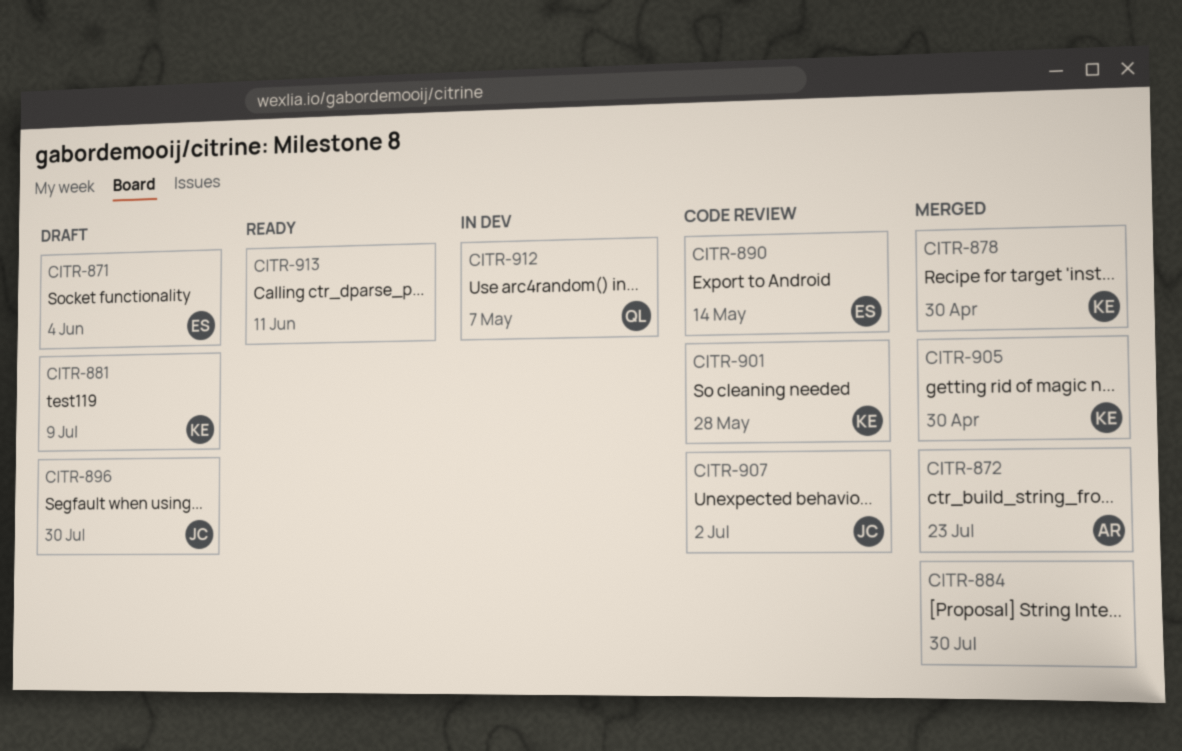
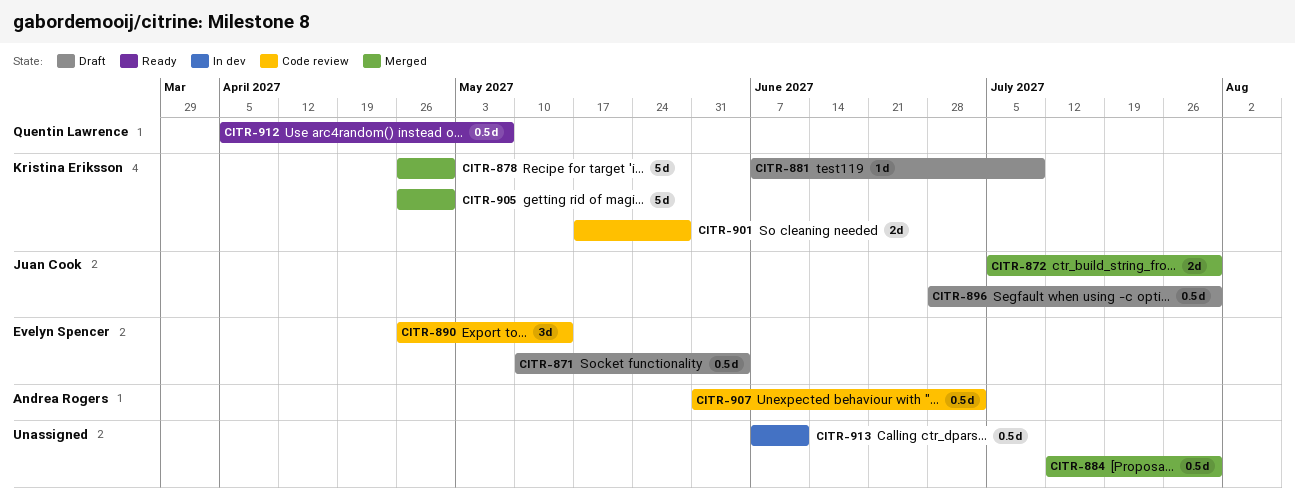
CITR-872, owner: Andrea Rogers -> Juan Cook
CITR-872, due: Jul 23 -> Jul 30
CITR-907, owner: Juan Cook -> Andrea Rogers
CITR-912, status: In dev -> Ready
CITR-913, status: Ready -> In dev

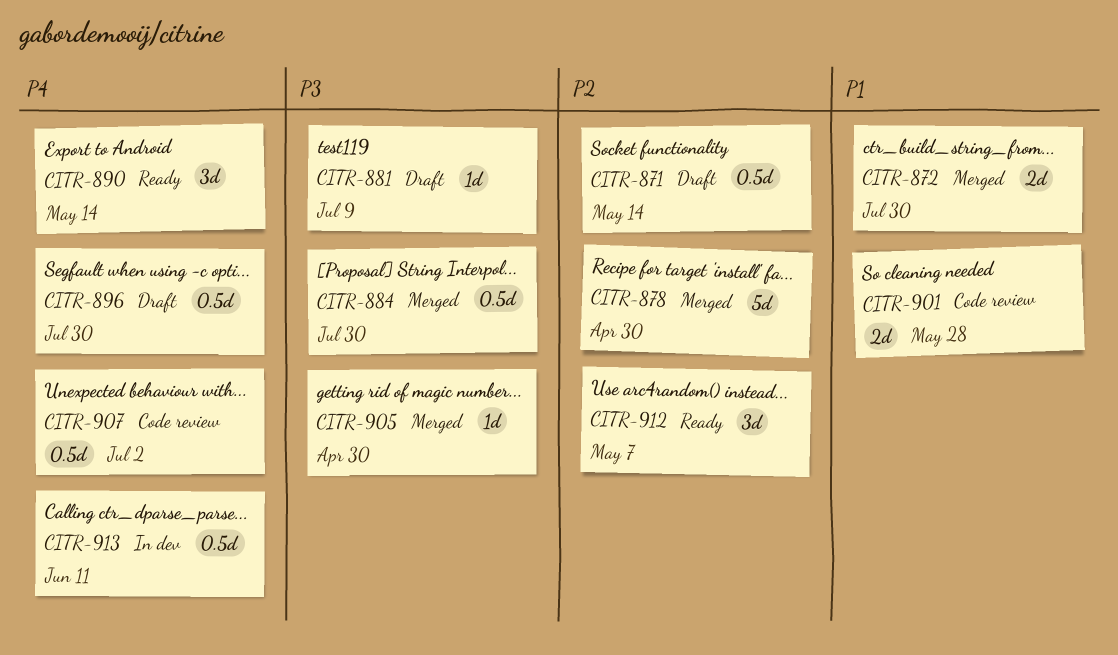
CITR-871, due: Jun 4 -> May 14
CITR-890, status: Code review -> Ready
CITR-905, estimate: 5d -> 1d
CITR-912, estimate: 0.5d -> 3d

